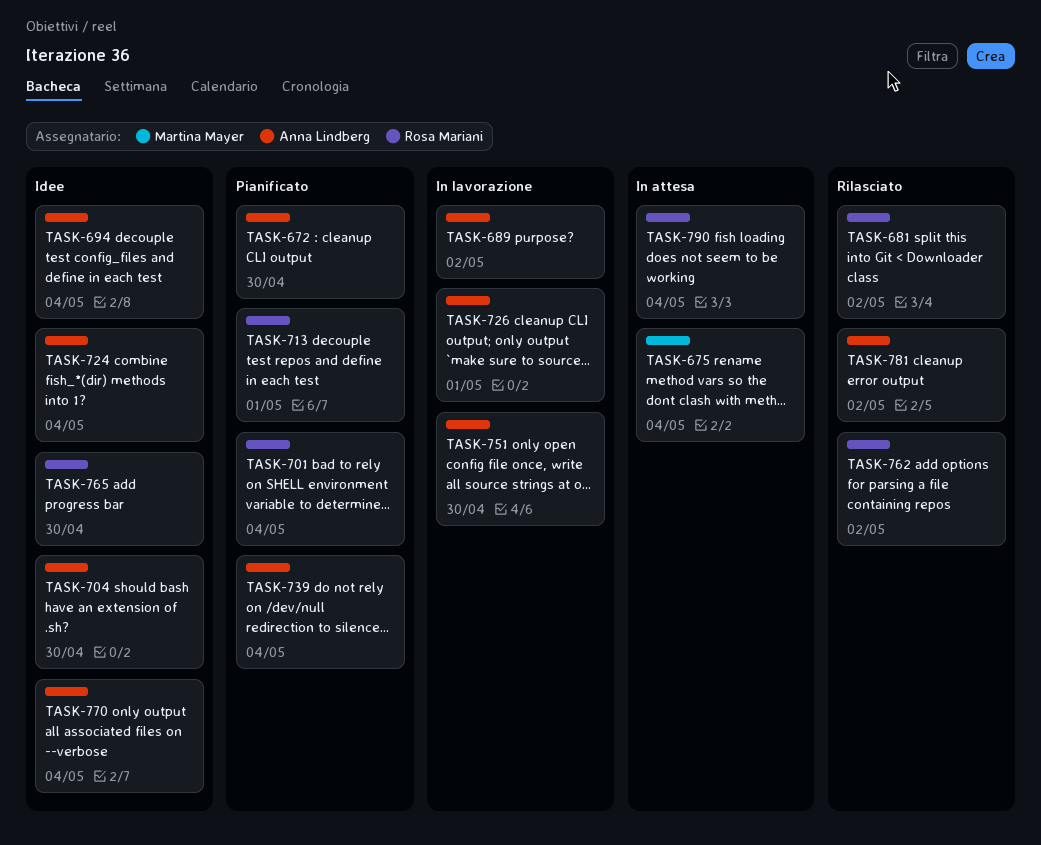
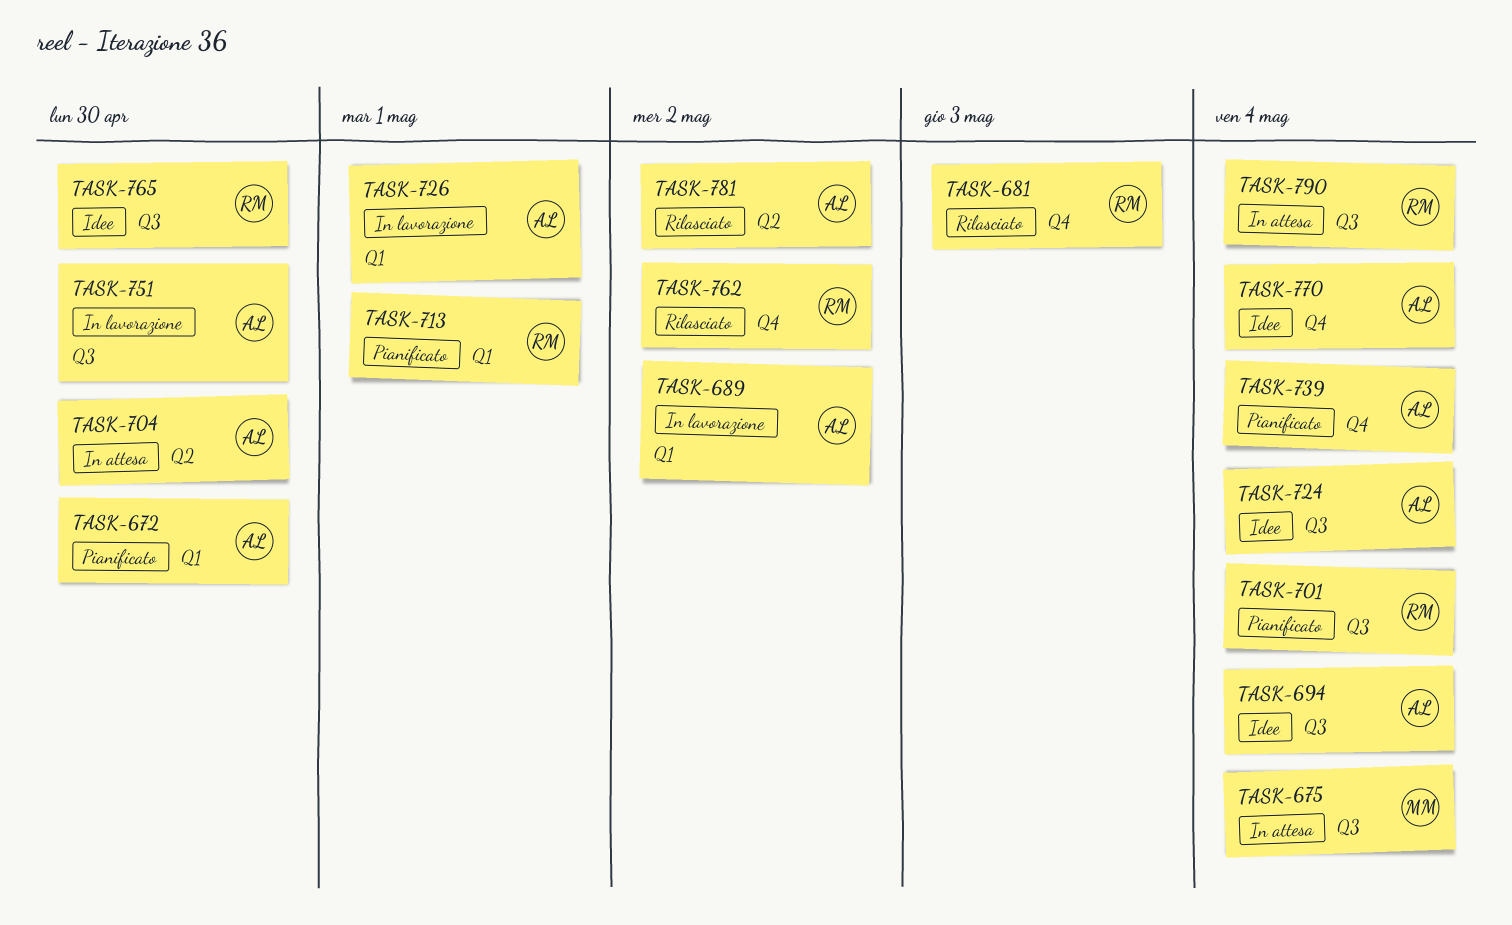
TASK-681, due: May 2 -> May 3
TASK-704, status: Idee -> In attesa

